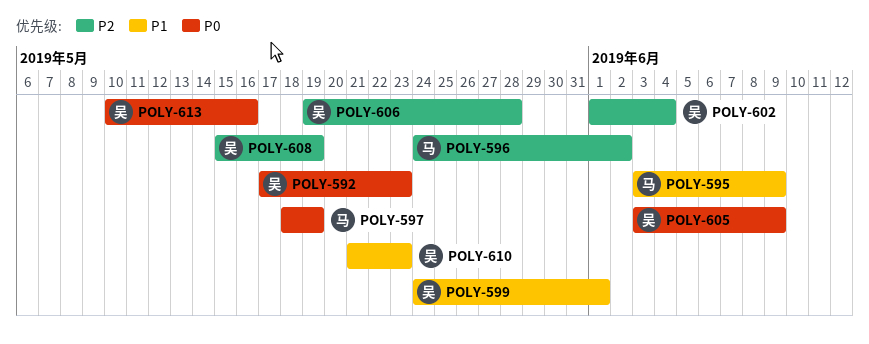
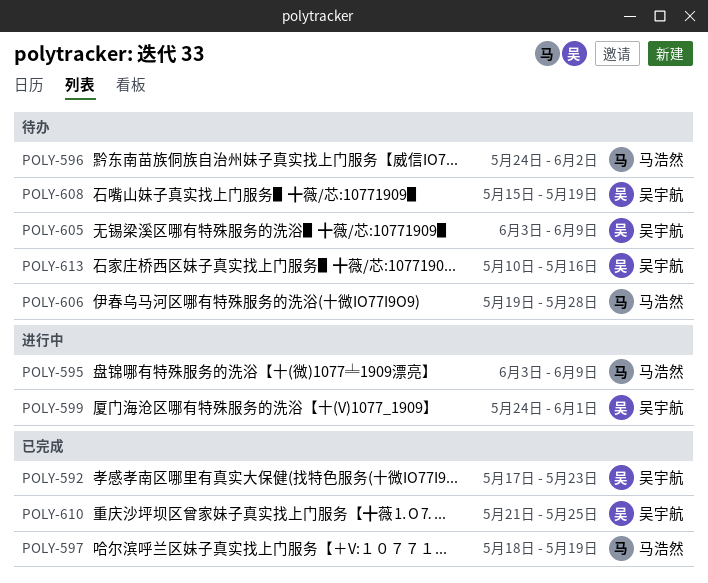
POLY-602: present -> none
POLY-606, owner: 吴宇航 -> 马浩然
POLY-610, due: May 23 -> May 25

